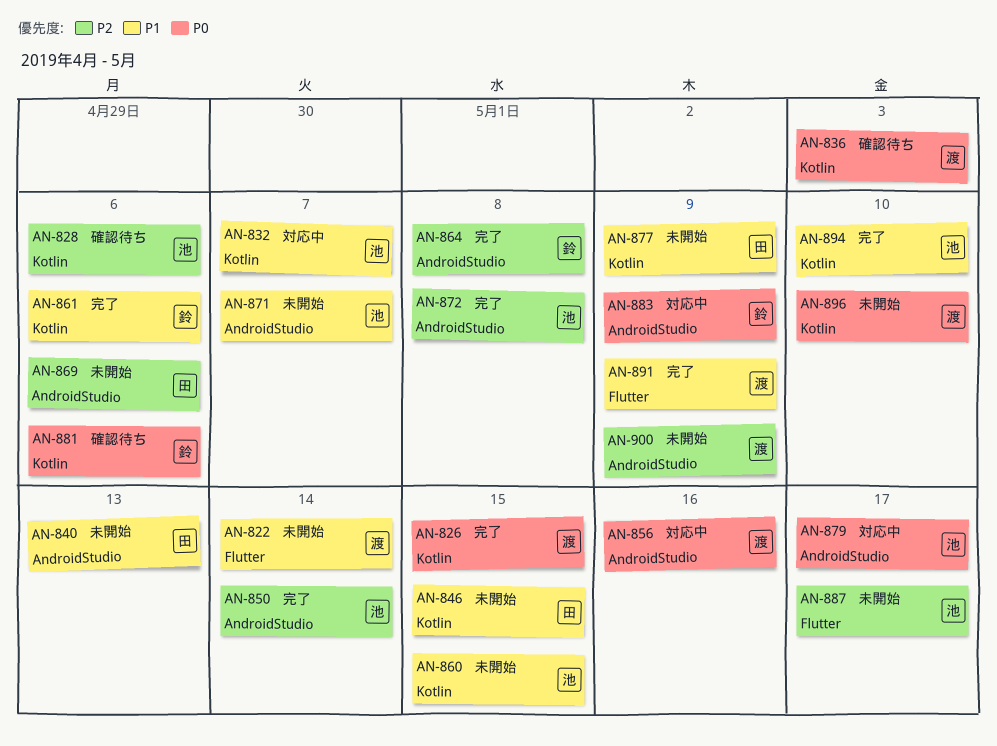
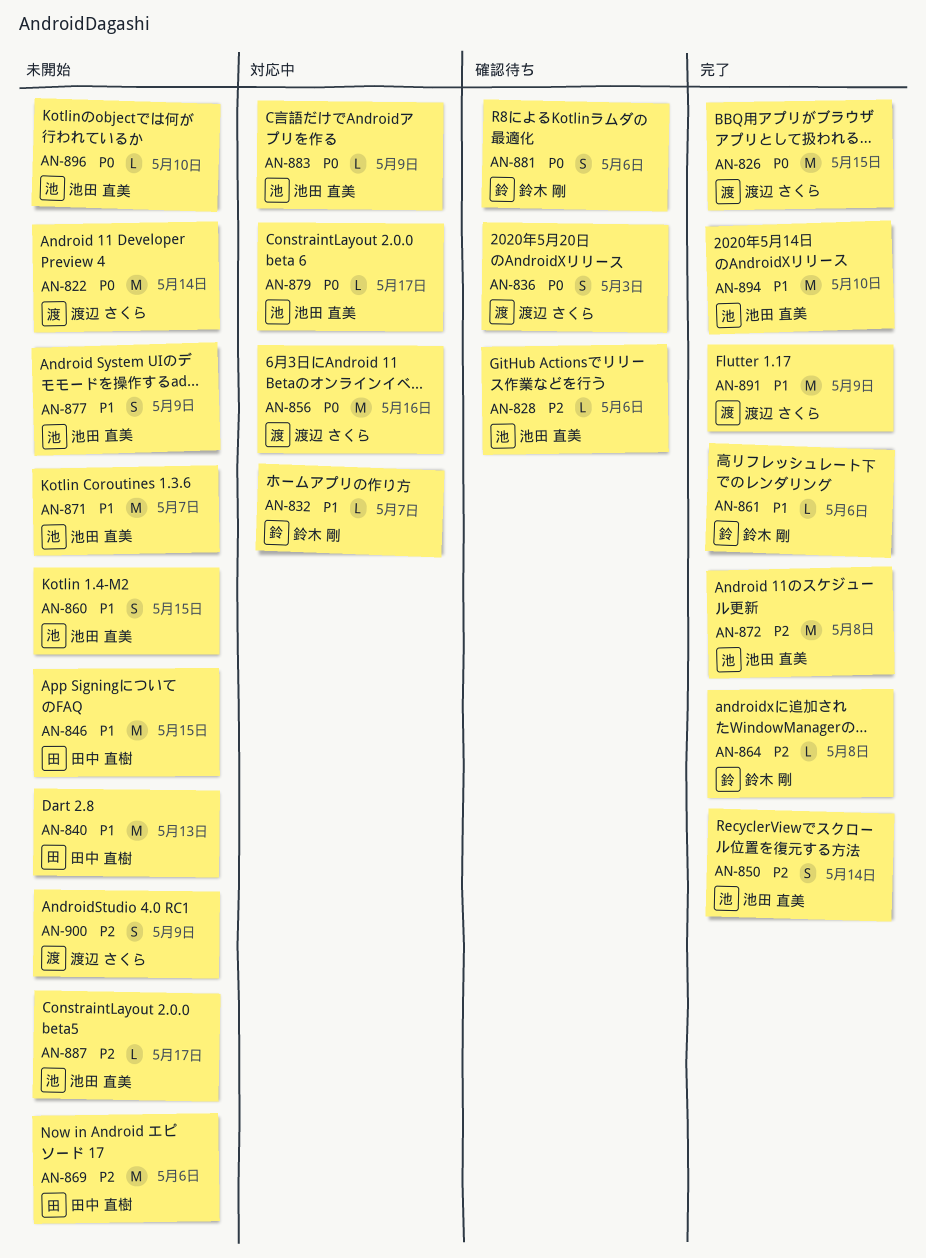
AN-822, priority: P1 -> P0
AN-832, owner: 池田 直美 -> 鈴木 剛
AN-877, owner: 田中 直樹 -> 池田 直美
AN-883, owner: 鈴木 剛 -> 池田 直美
AN-896, owner: 渡辺 さくら -> 池田 直美

